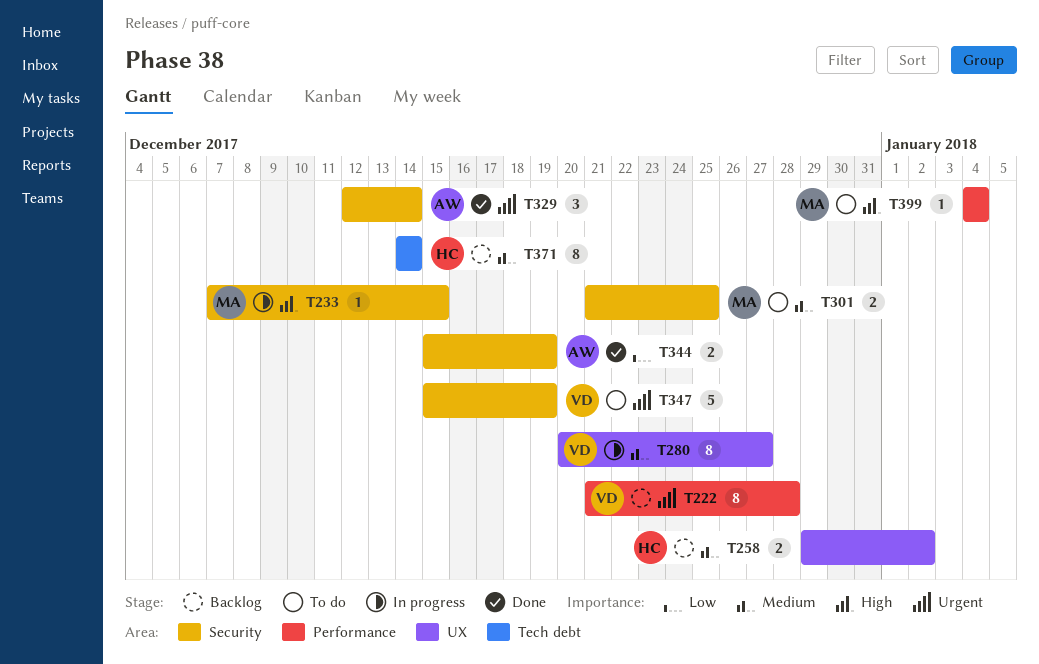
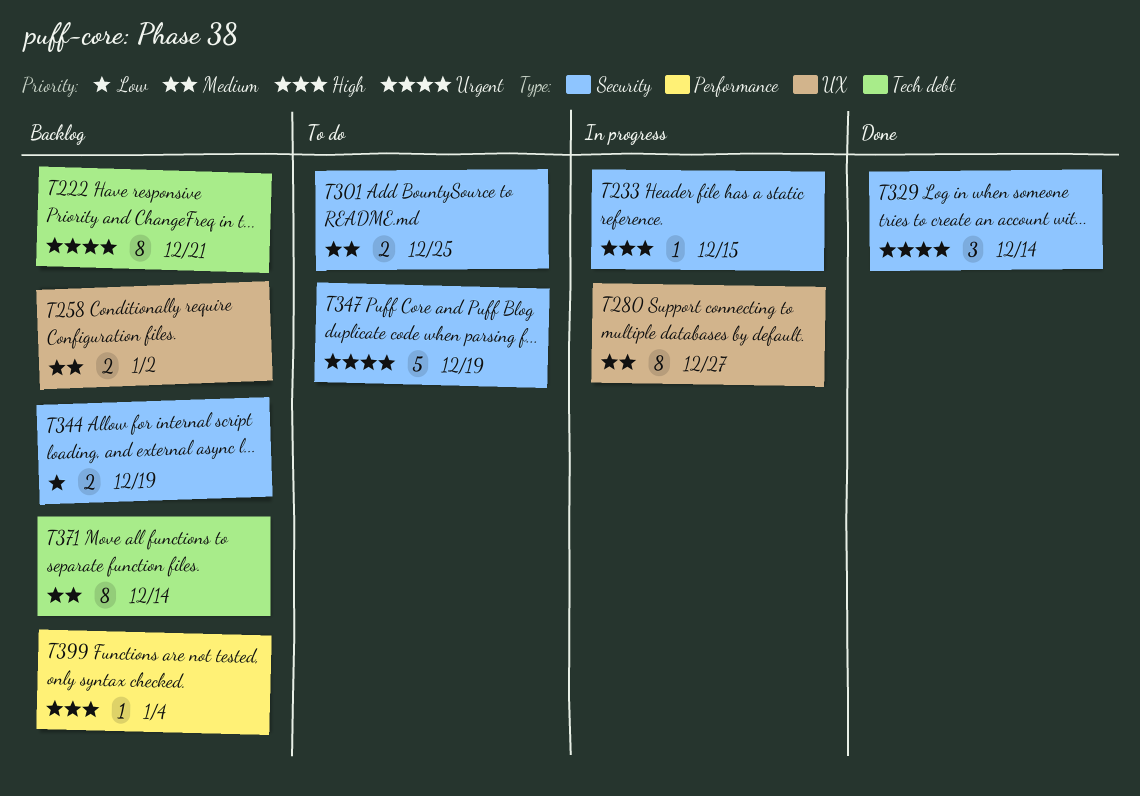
T222, label: Performance -> Tech debt
T222, due: Dec 28 -> Dec 21
T344, status: Done -> Backlog
T399, status: To do -> Backlog

